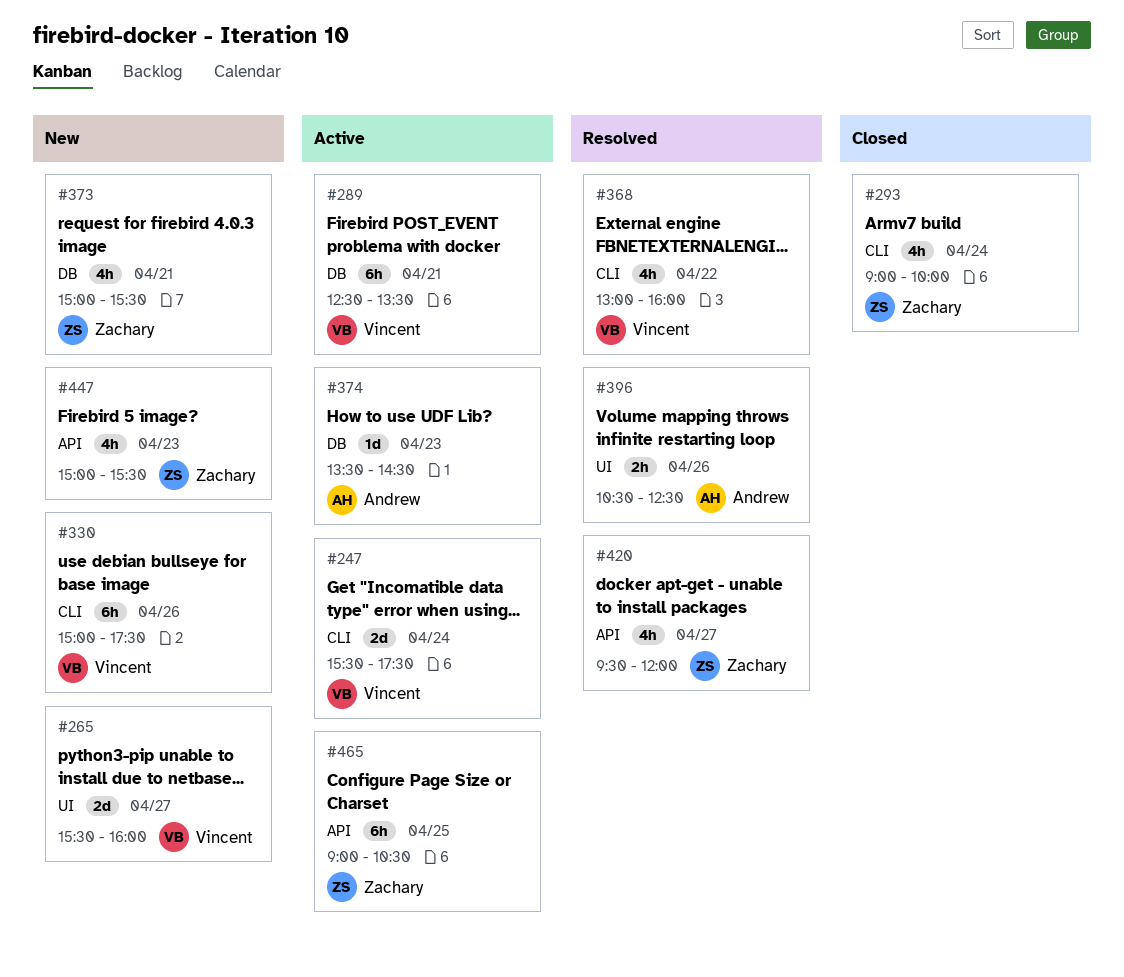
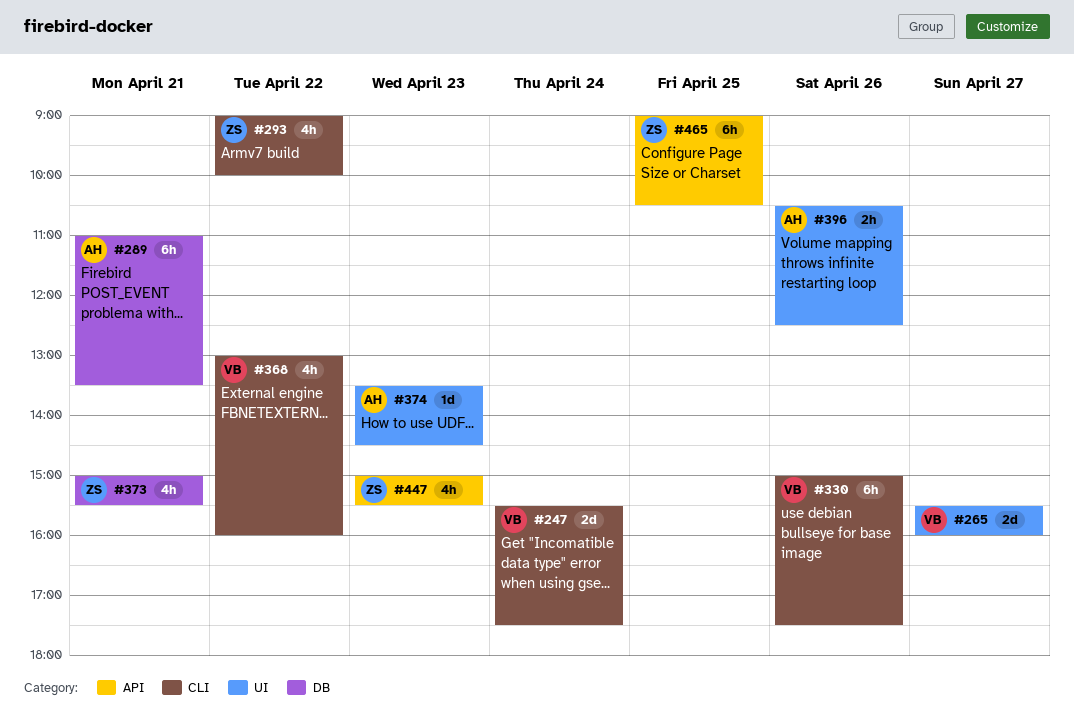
#289, owner: Vincent -> Andrew
#289, begins: 12:30 -> 11:00
#293, day: Apr 24 -> Apr 22
#374, label: DB -> UI
#420: present -> none

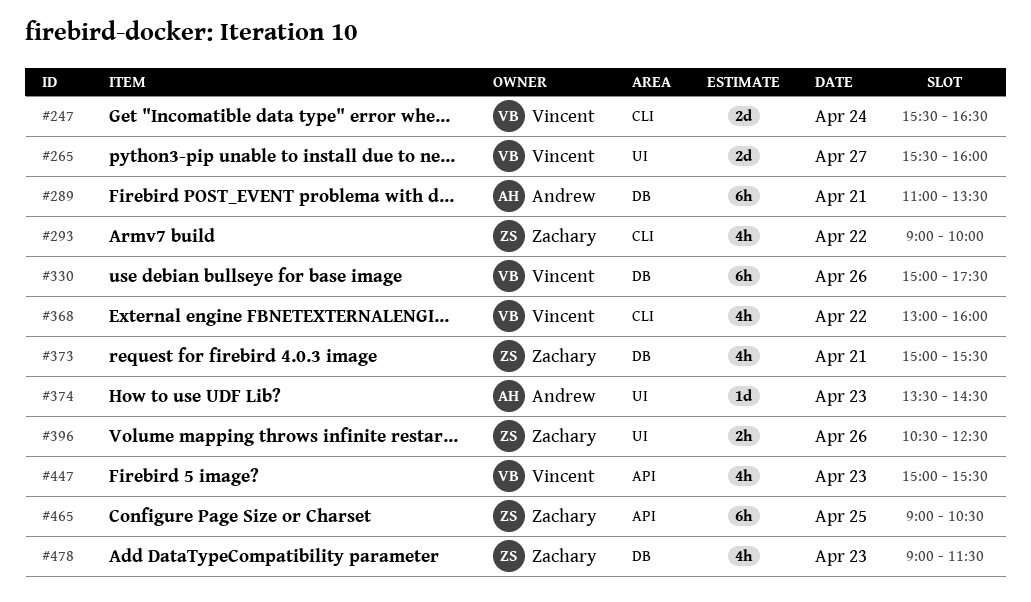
#247, ends: 17:30 -> 16:30
#330, label: CLI -> DB
#396, owner: Andrew -> Zachary
#447, owner: Zachary -> Vincent
#478: none -> present

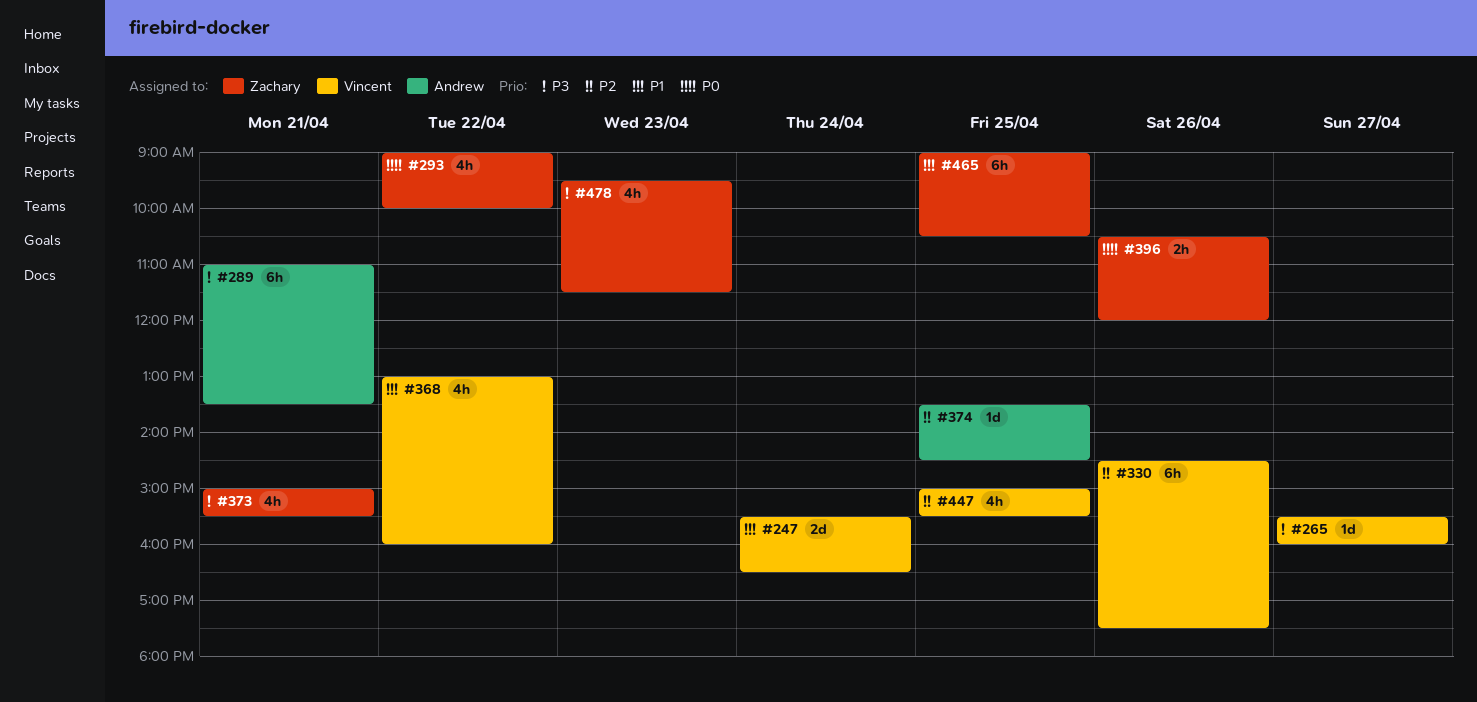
#265, estimate: 2d -> 1d
#330, begins: 15:00 -> 14:30
#374, day: Apr 23 -> Apr 25
#396, ends: 12:30 -> 12:00
#447, day: Apr 23 -> Apr 25
#478, begins: 09:00 -> 09:30

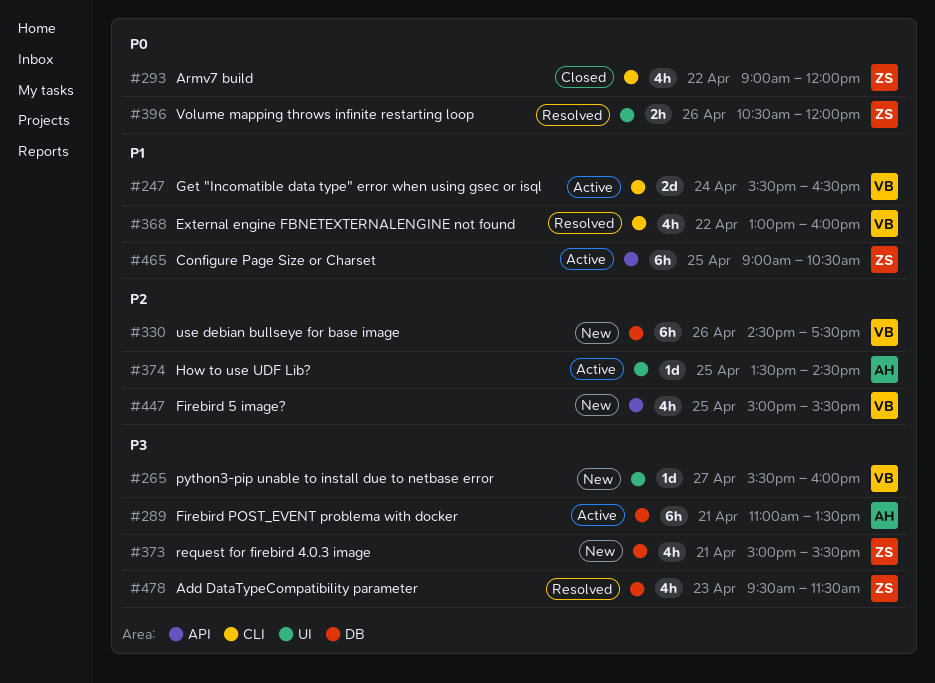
#293, ends: 10:00 -> 12:00

